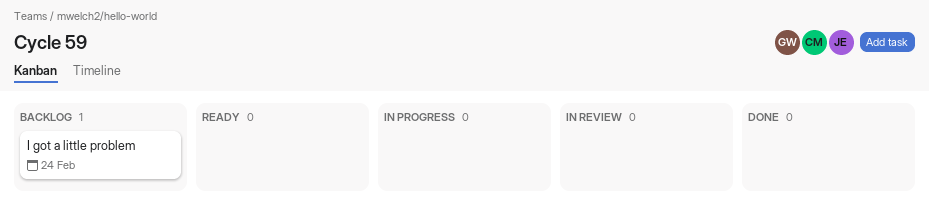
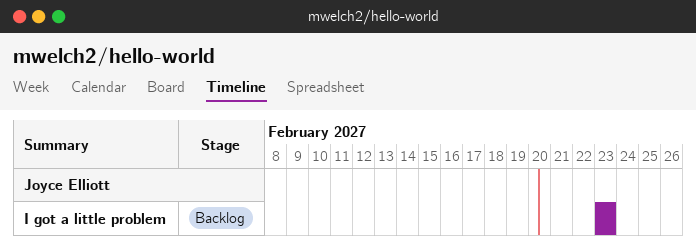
I got a little problem, due: Feb 24 -> Feb 23

